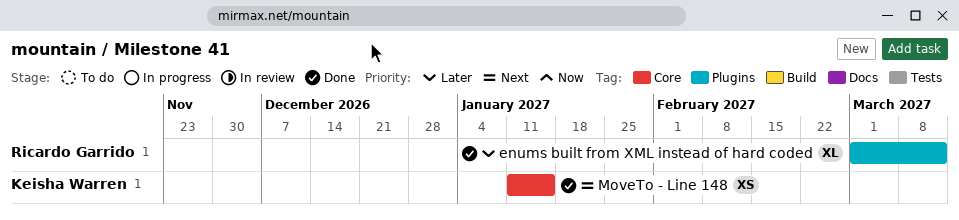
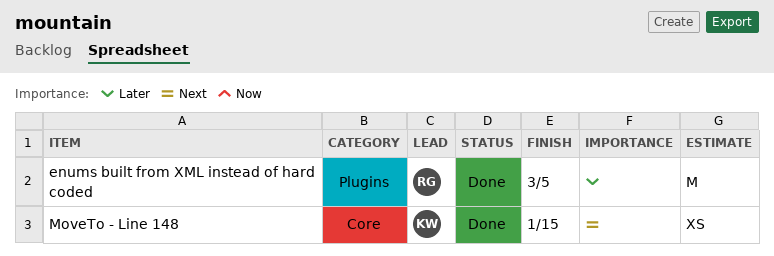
enums built from XML instead of hard coded, estimate: XL -> M
enums built from XML instead of hard coded, due: Mar 12 -> Mar 5

